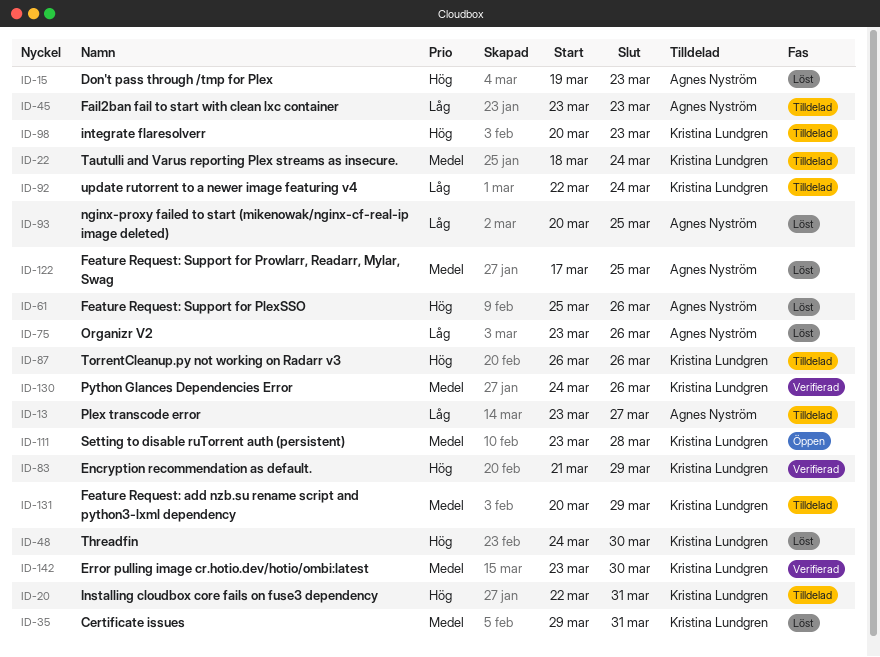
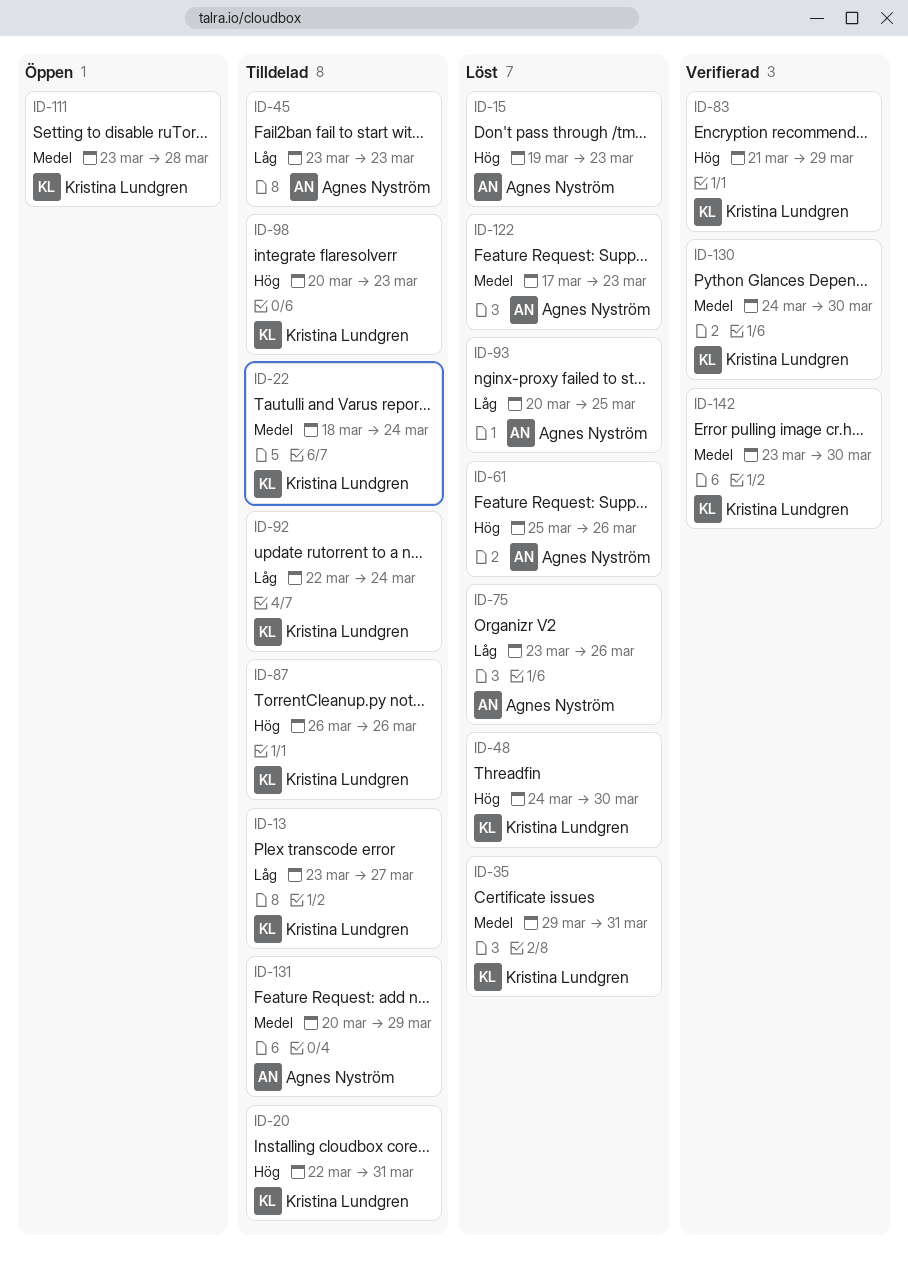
ID-13, owner: Agnes Nyström -> Kristina Lundgren
ID-122, due: Mar 25 -> Mar 23
ID-130, due: Mar 26 -> Mar 30
ID-131, owner: Kristina Lundgren -> Agnes Nyström

